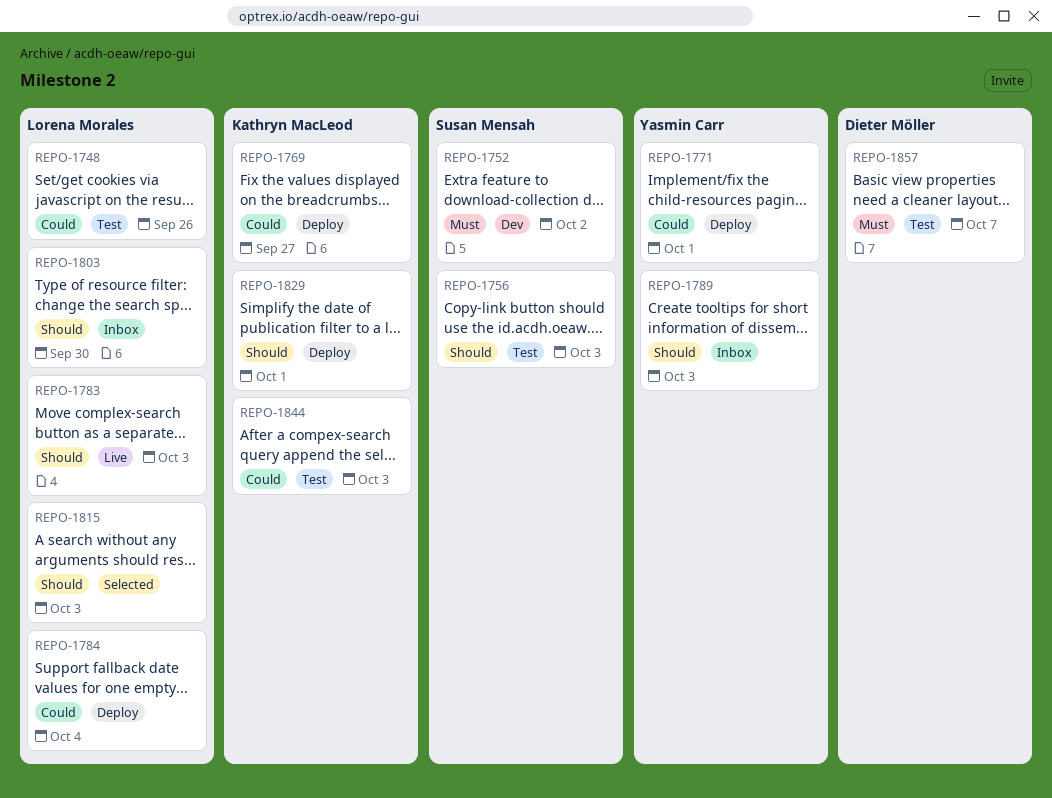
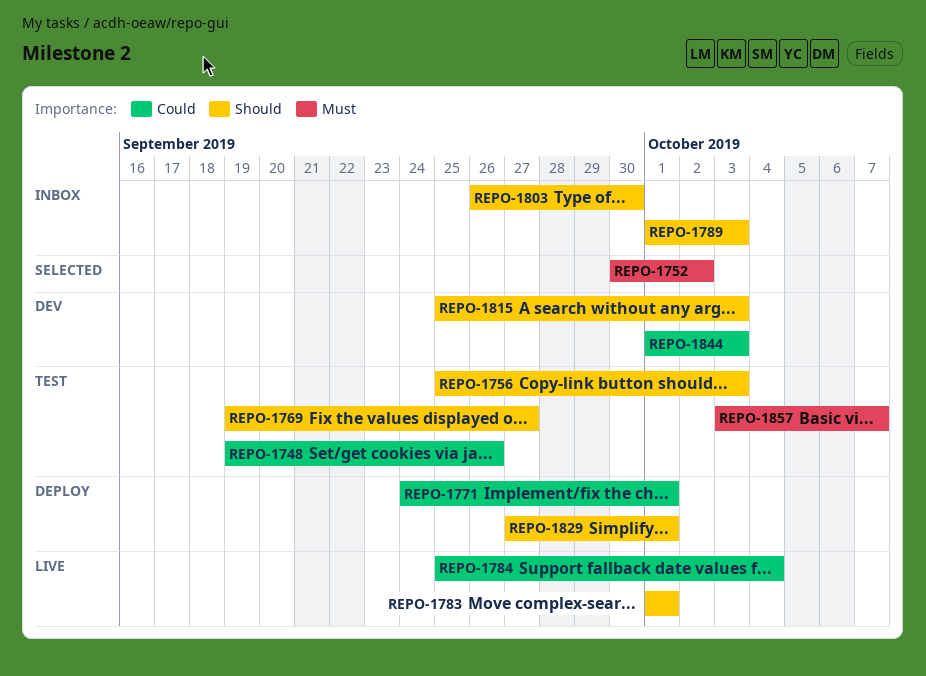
REPO-1752, status: Dev -> Selected
REPO-1769, status: Deploy -> Test
REPO-1769, priority: Could -> Should
REPO-1783, due: Oct 3 -> Oct 1
REPO-1784, status: Deploy -> Live
REPO-1815, status: Selected -> Dev
REPO-1844, status: Test -> Dev

